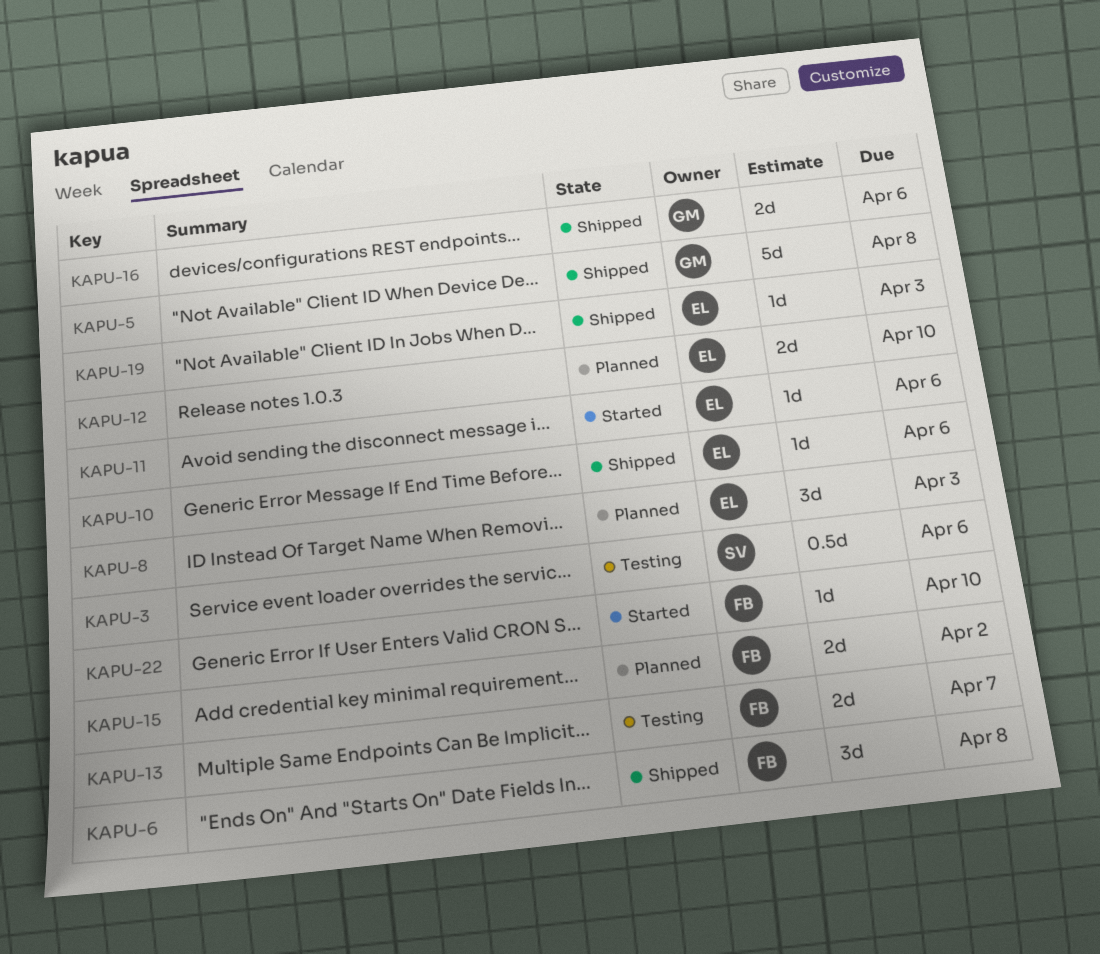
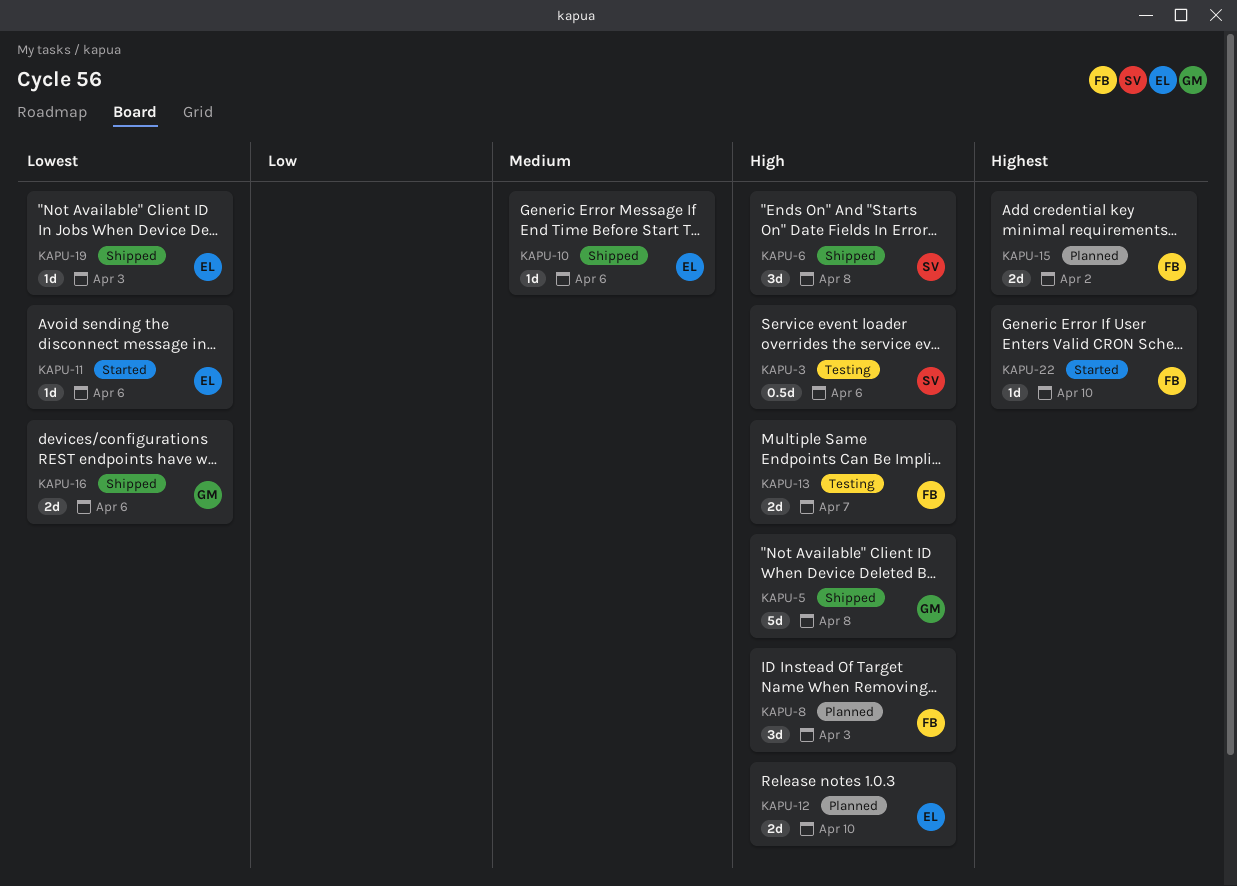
KAPU-6, owner: FB -> SV
KAPU-8, owner: EL -> FB

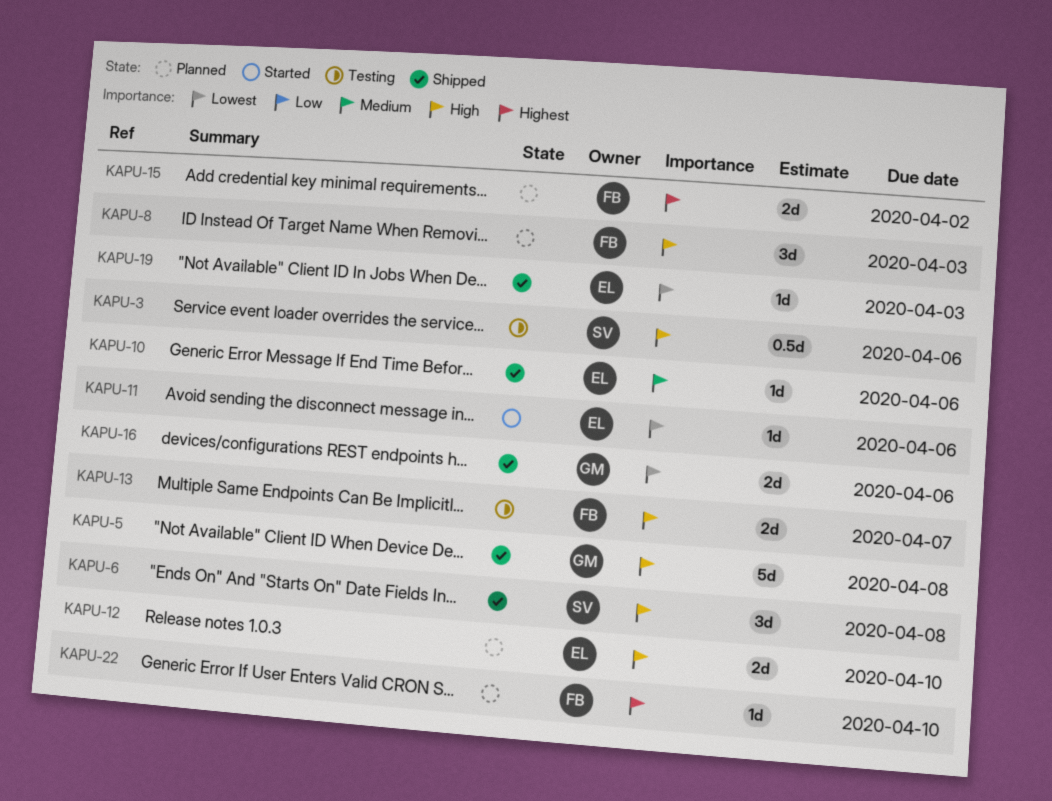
KAPU-22, status: Started -> Planned

